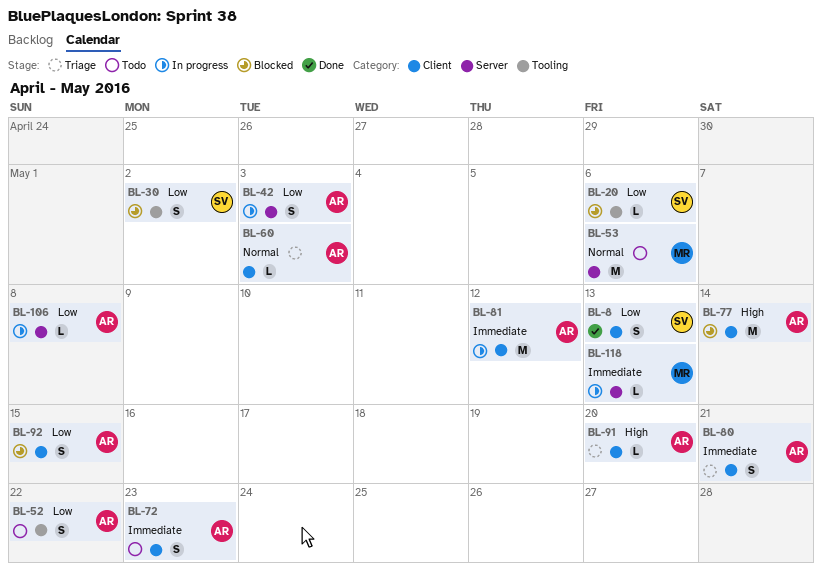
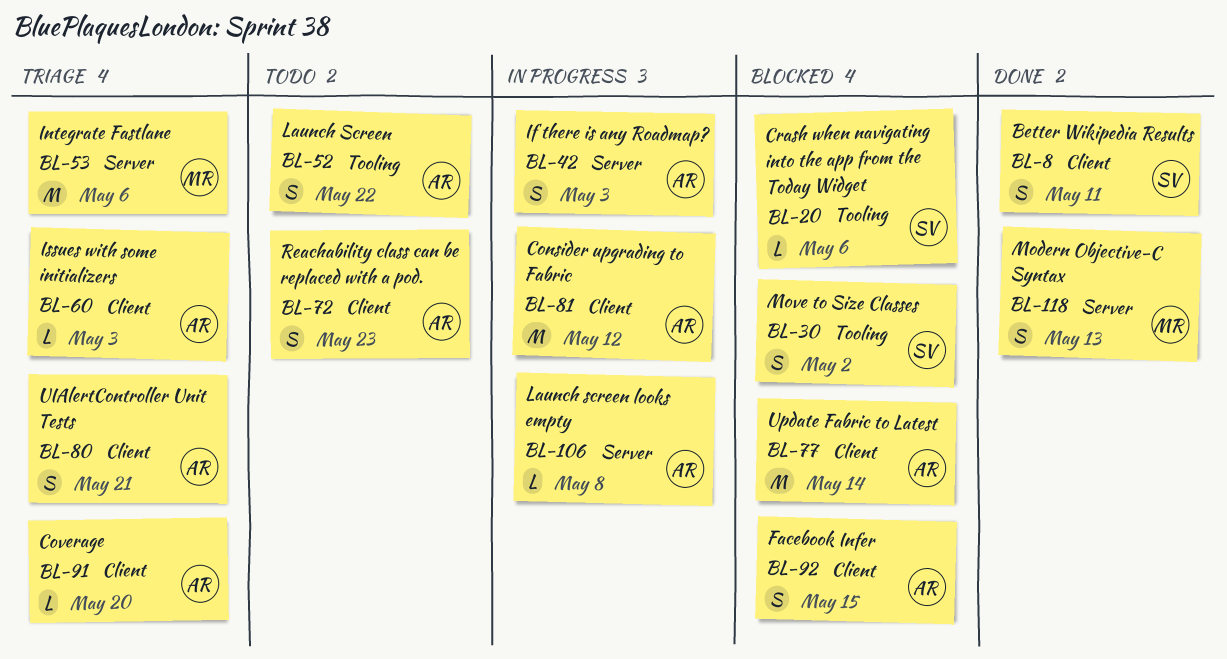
BL-8, due: May 13 -> May 11
BL-53, status: Todo -> Triage
BL-118, status: In progress -> Done
BL-118, estimate: L -> S

